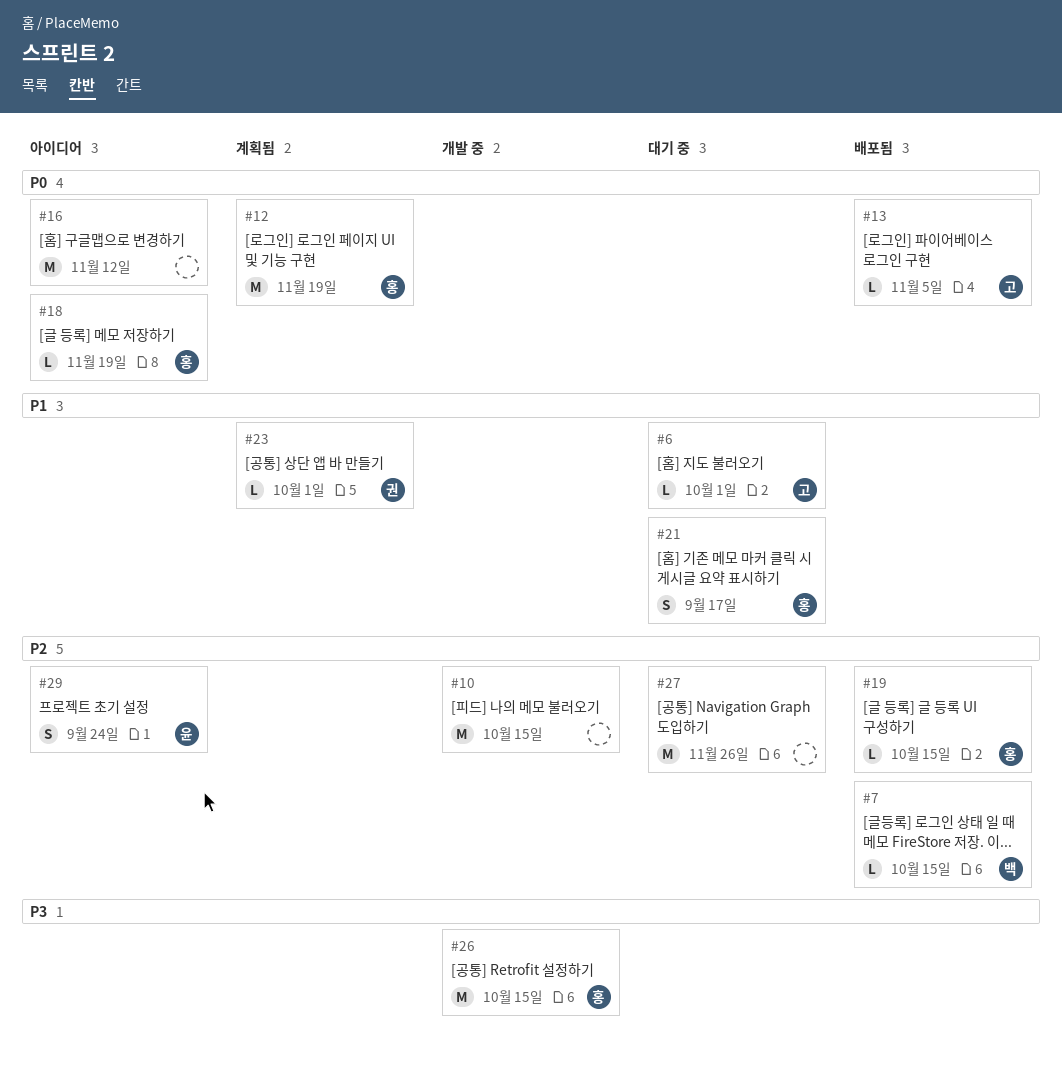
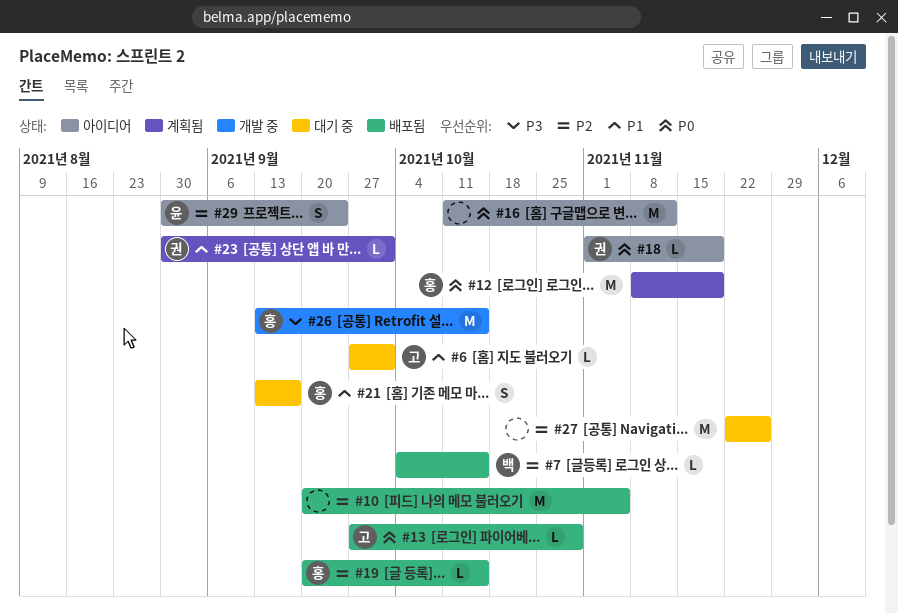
#10, status: 개발 중 -> 배포됨
#10, due: Oct 15 -> Nov 5
#13, due: Nov 5 -> Oct 29
#18, owner: 홍 -> 권

